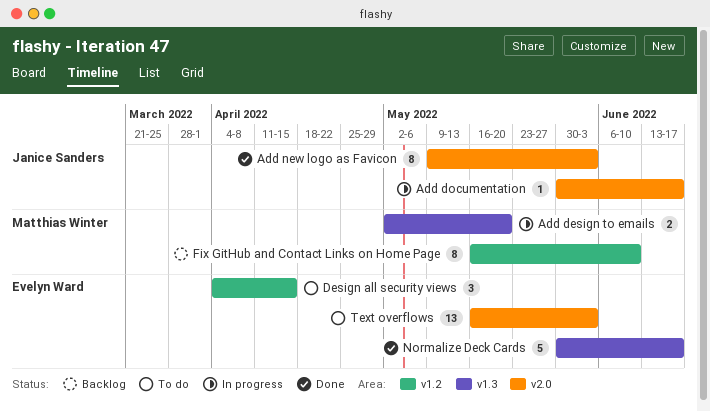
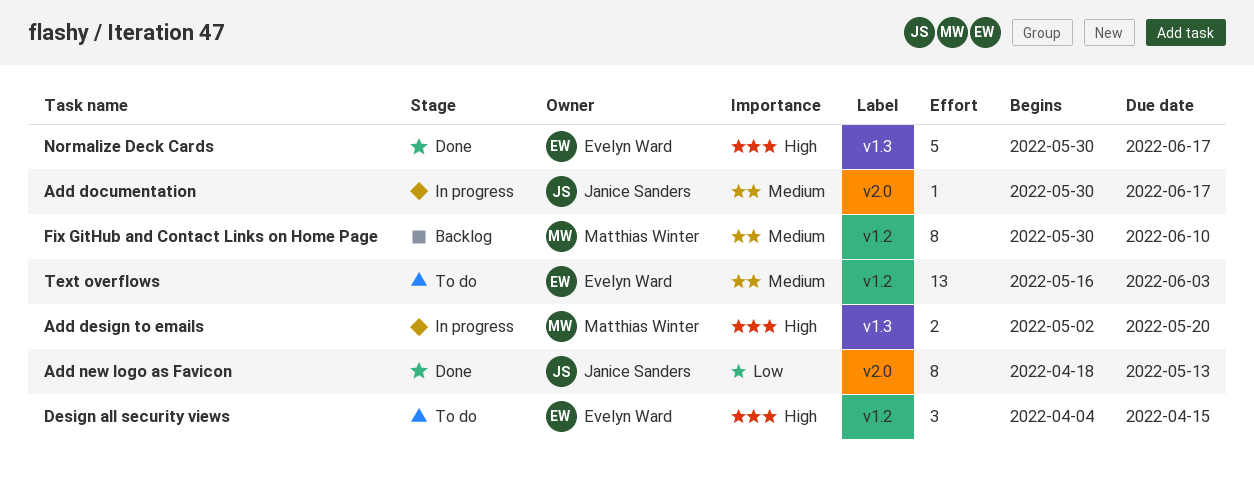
Add new logo as Favicon, start: May 9 -> Apr 18
Add new logo as Favicon, due: Jun 3 -> May 13
Fix GitHub and Contact Links on Home Page, start: May 16 -> May 30
Text overflows, label: v2.0 -> v1.2

